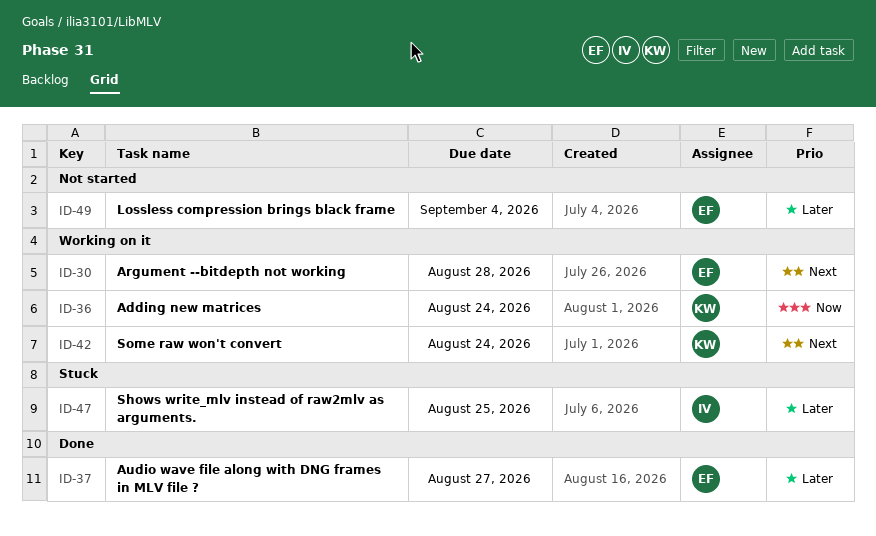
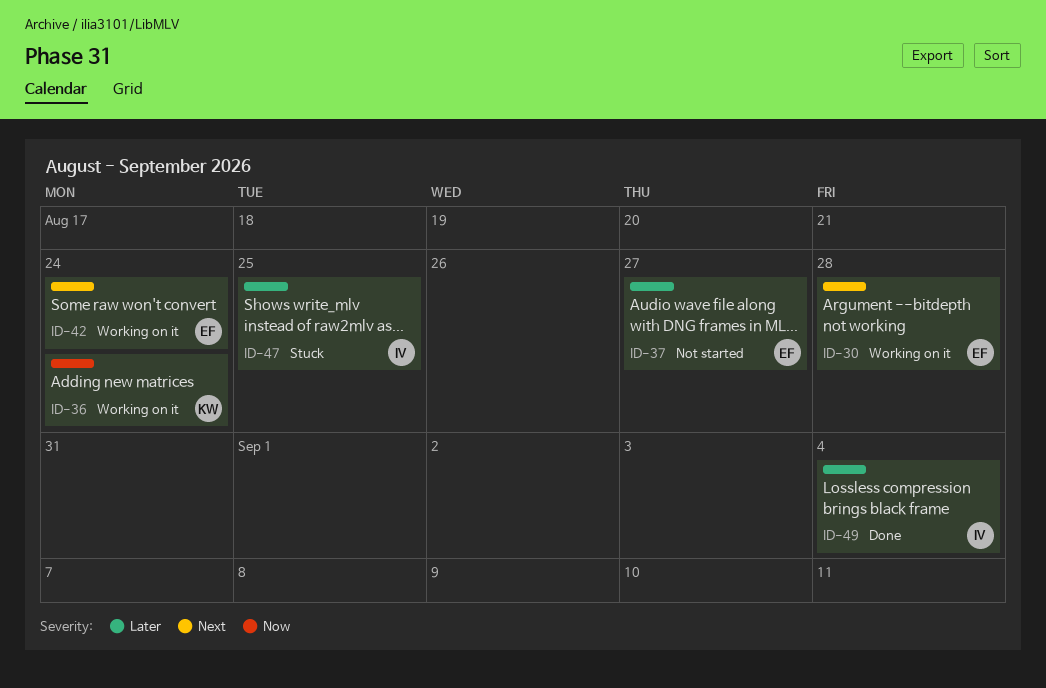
ID-37, status: Done -> Not started
ID-42, owner: KW -> EF
ID-49, status: Not started -> Done
ID-49, owner: EF -> IV

